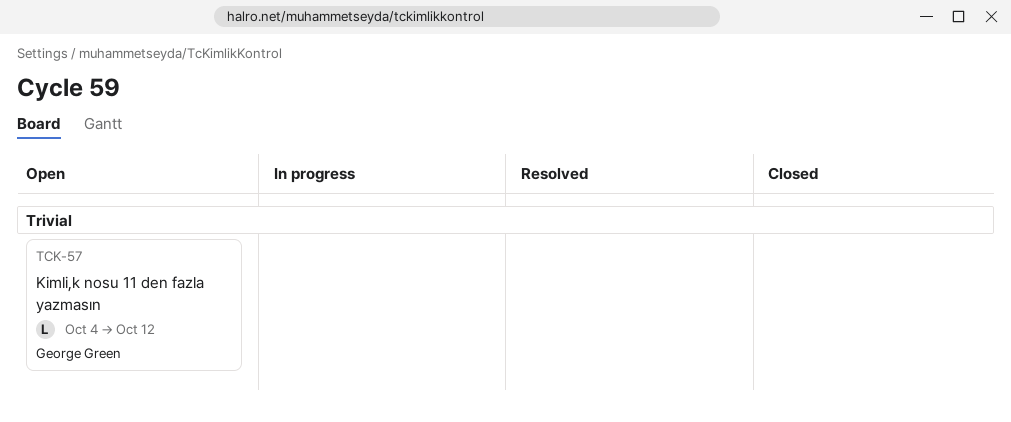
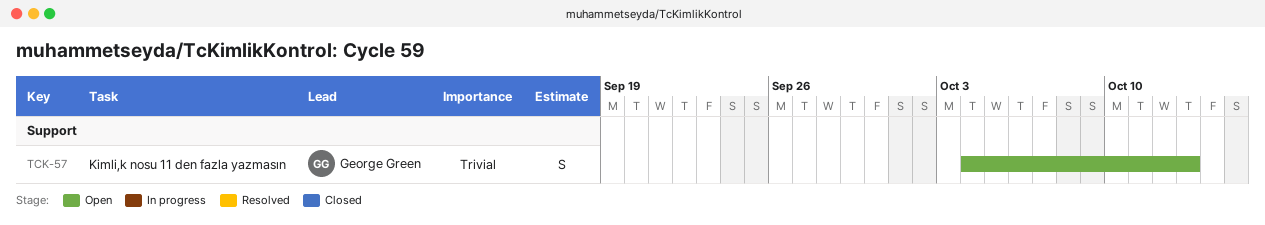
TCK-57, estimate: L -> S
TCK-57, due: Oct 12 -> Oct 13

